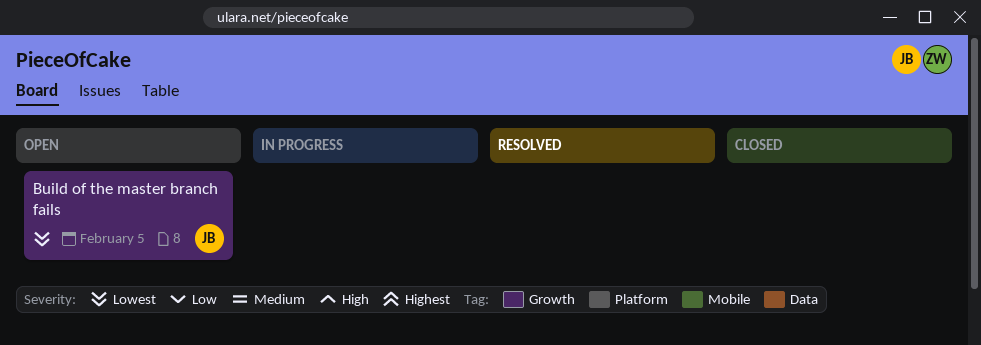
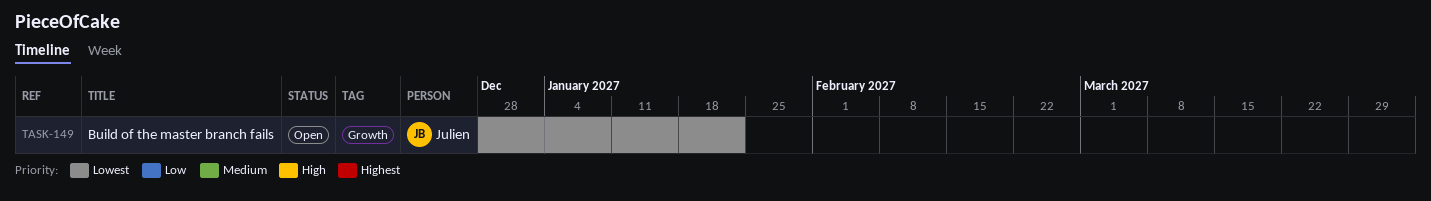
Build of the master branch fails, due: Feb 5 -> Jan 22

